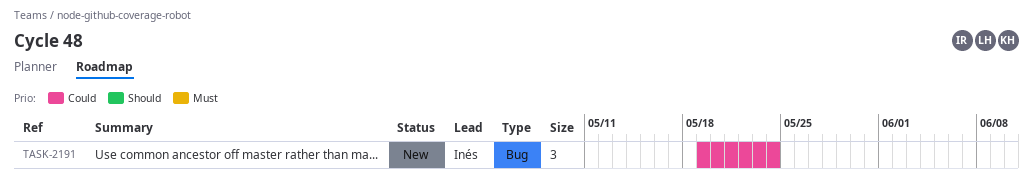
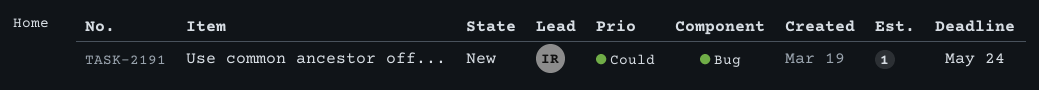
TASK-2191, estimate: 3 -> 1

